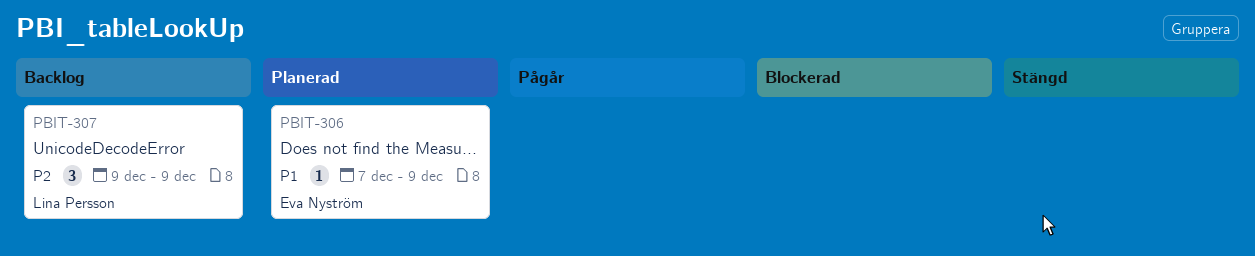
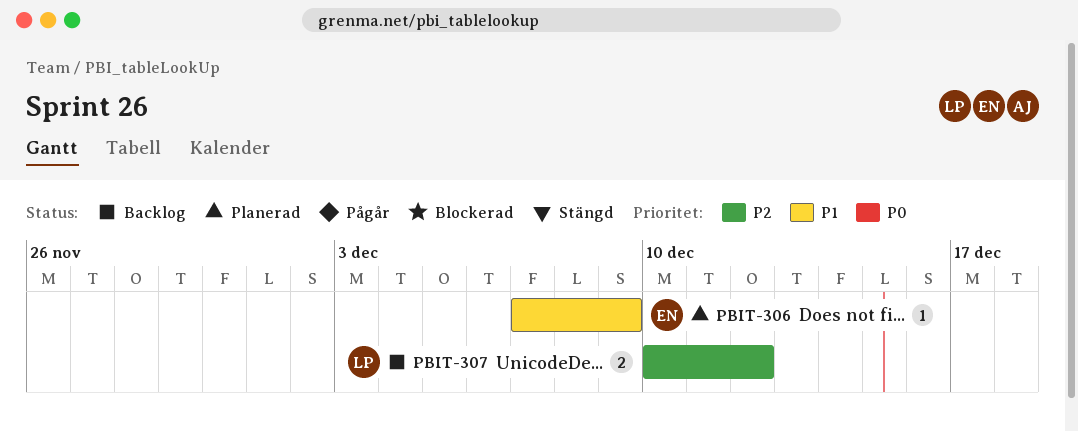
PBIT-307, estimate: 3 -> 2
PBIT-307, start: Dec 9 -> Dec 10
PBIT-307, due: Dec 9 -> Dec 12

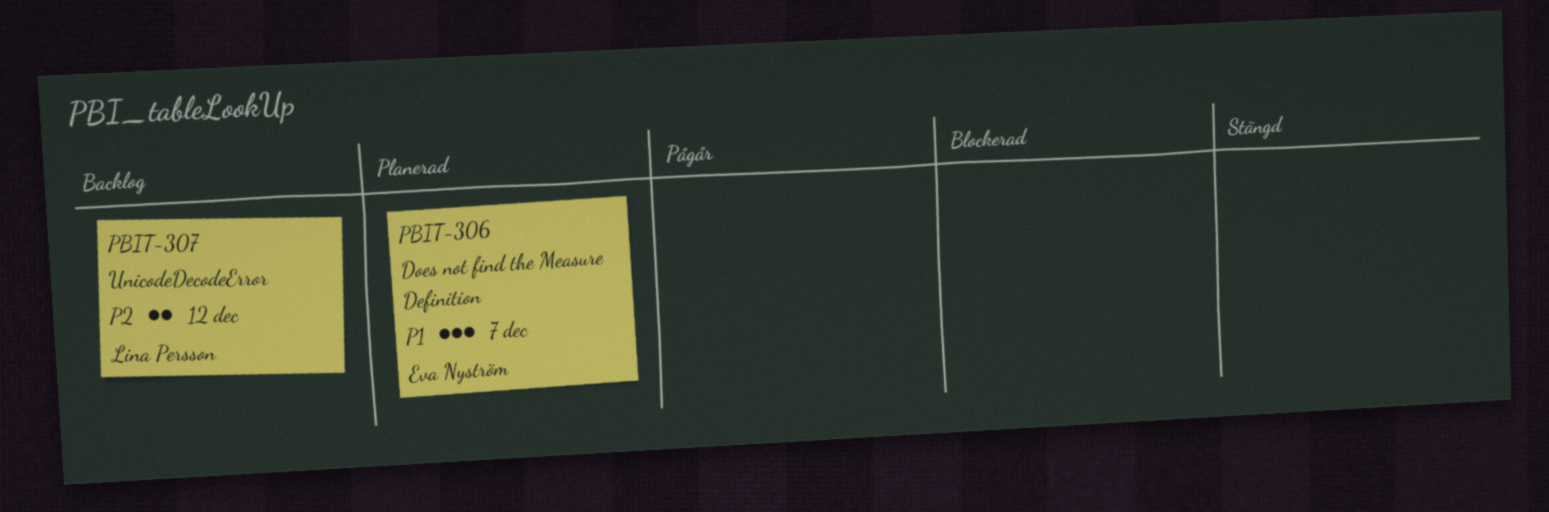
PBIT-306, estimate: 1 -> 3
PBIT-306, due: Dec 9 -> Dec 7

